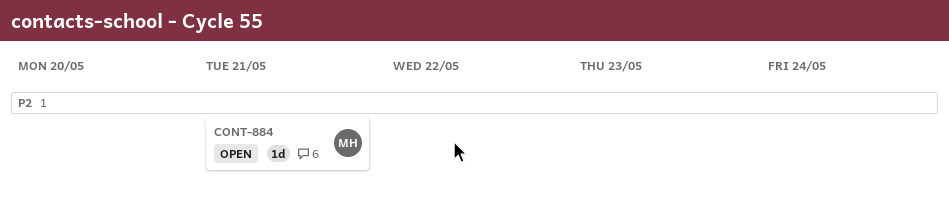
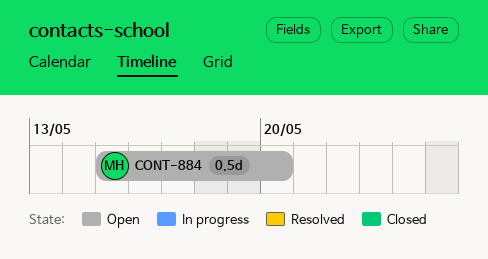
CONT-884, estimate: 1d -> 0.5d
CONT-884, due: May 21 -> May 20

